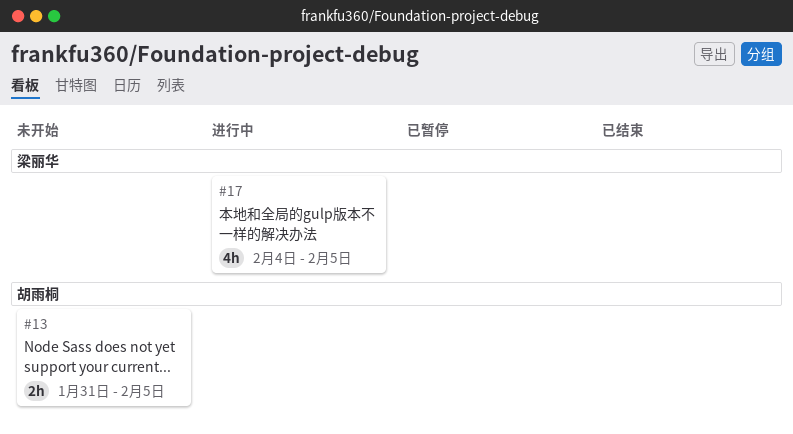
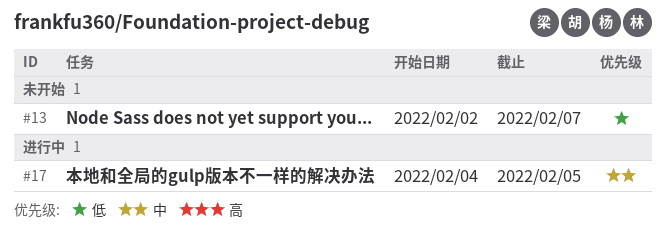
#13, start: Jan 31 -> Feb 2
#13, due: Feb 5 -> Feb 7

